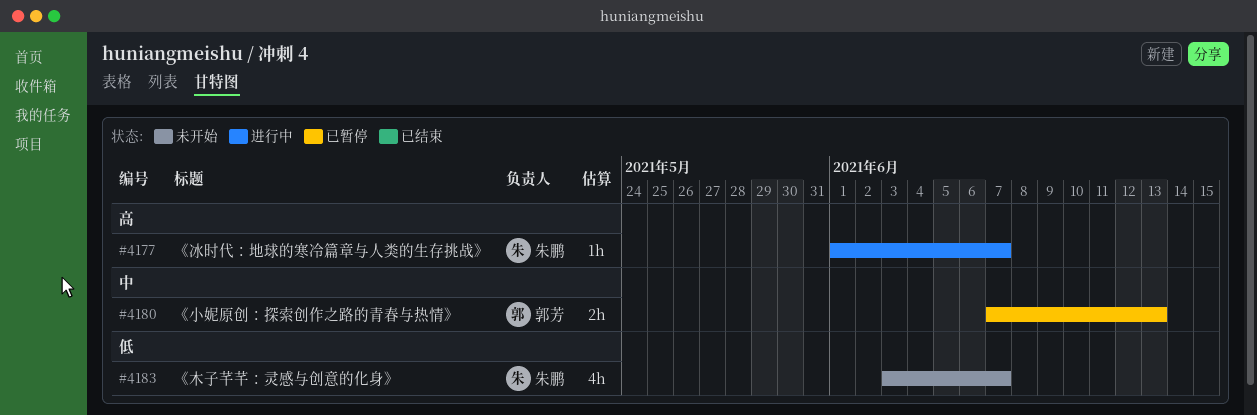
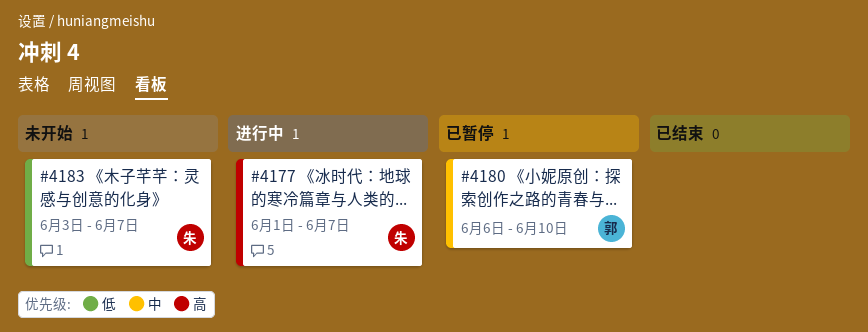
#4180, start: Jun 7 -> Jun 6
#4180, due: Jun 13 -> Jun 10

